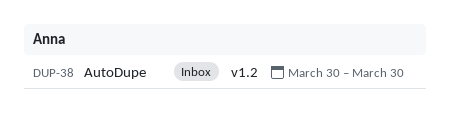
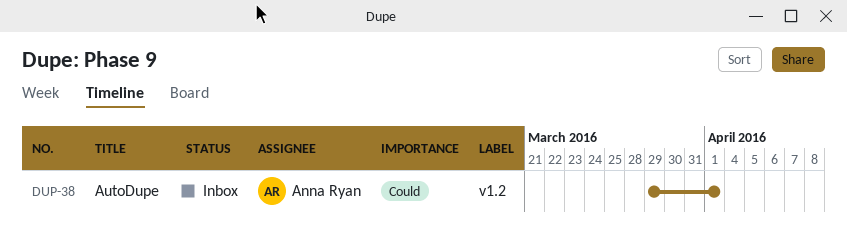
DUP-38, start: Mar 30 -> Mar 29
DUP-38, due: Mar 30 -> Apr 1

